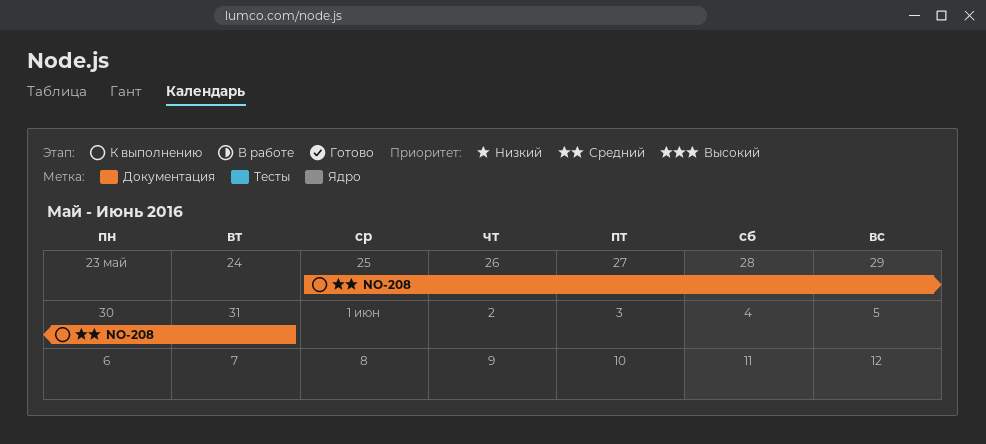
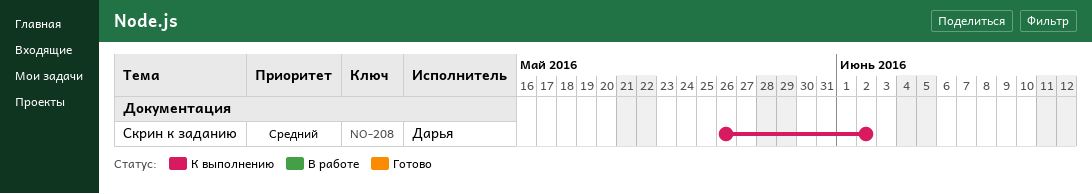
NO-208, start: May 25 -> May 26
NO-208, due: May 31 -> Jun 2

